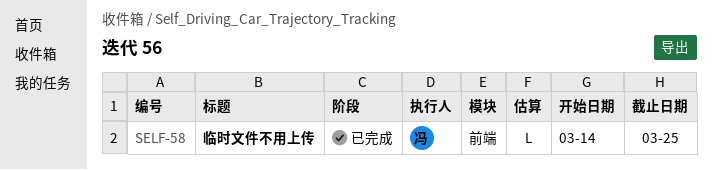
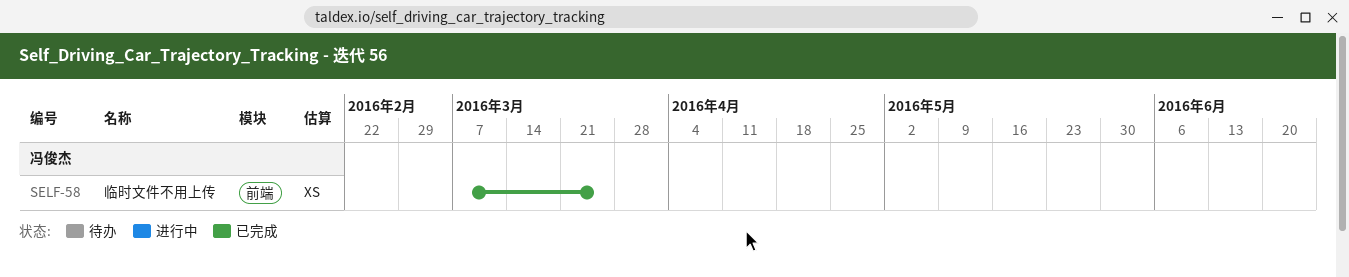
SELF-58, estimate: L -> XS
SELF-58, start: Mar 14 -> Mar 7

